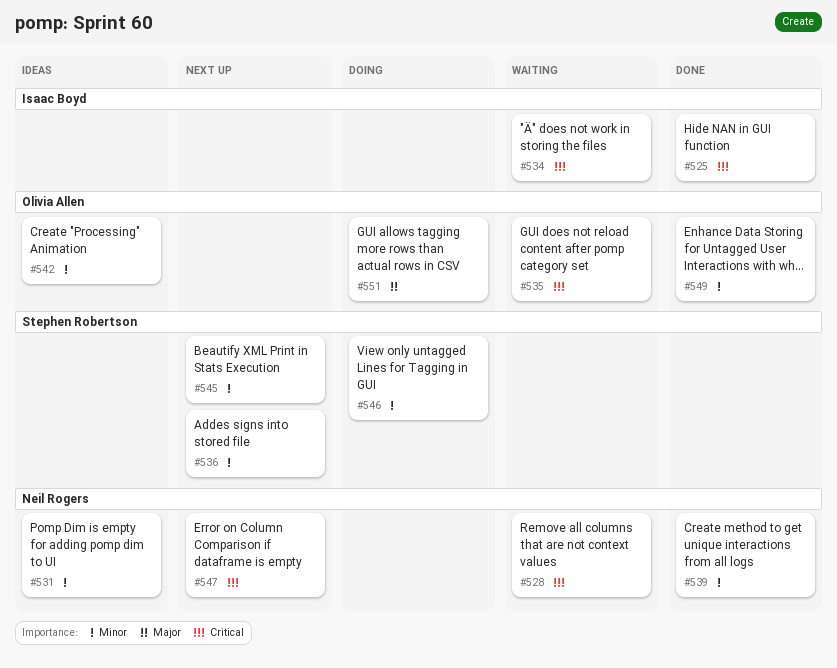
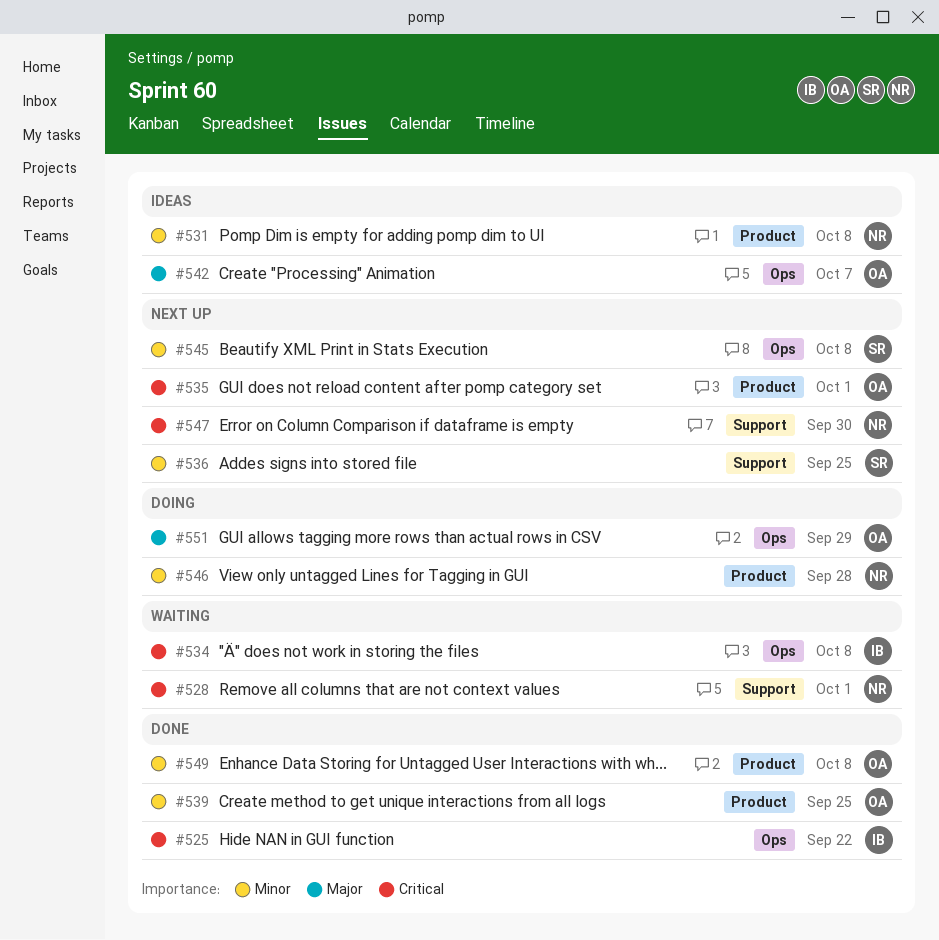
#535, status: Waiting -> Next up
#539, owner: Neil Rogers -> Olivia Allen
#542, priority: Minor -> Major
#546, owner: Stephen Robertson -> Neil Rogers

